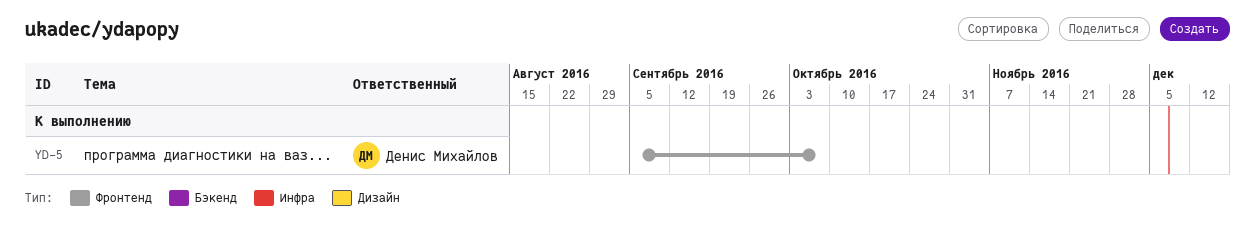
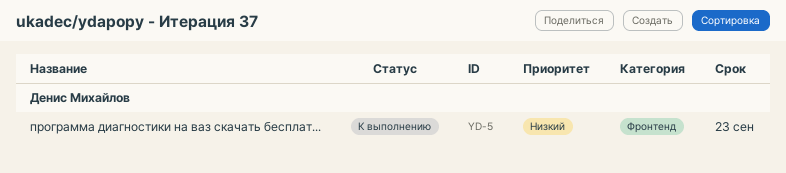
YD-5, due: Oct 7 -> Sep 23

